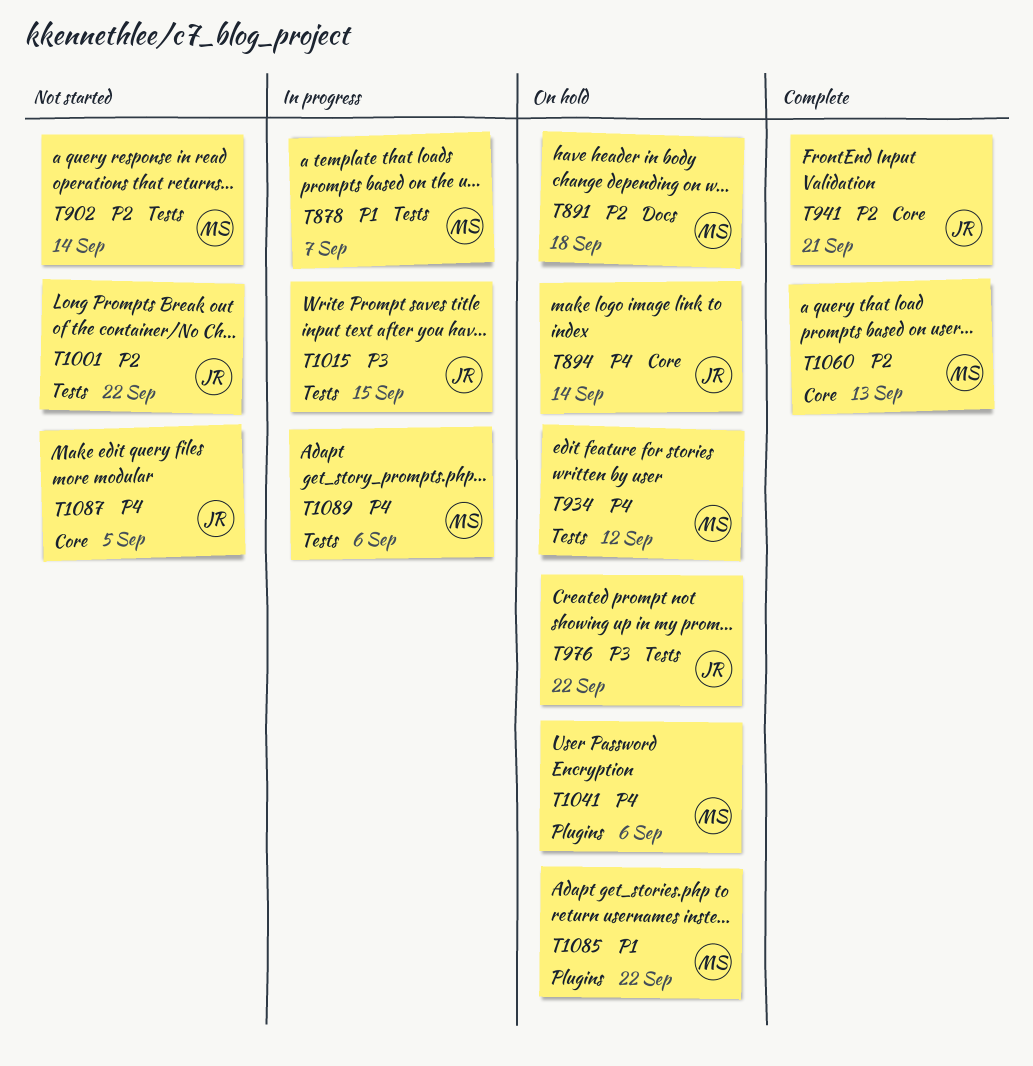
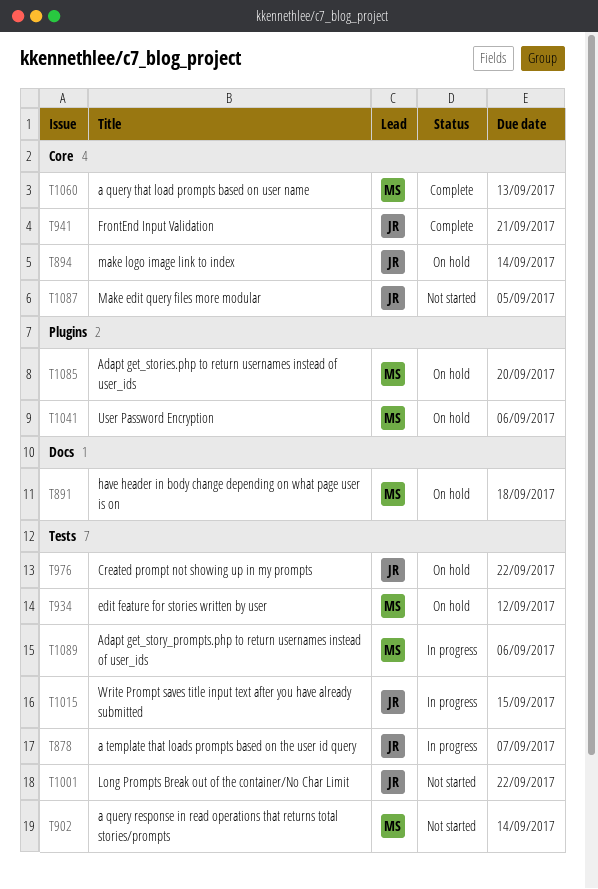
T878, owner: MS -> JR
T1085, due: Sep 22 -> Sep 20

